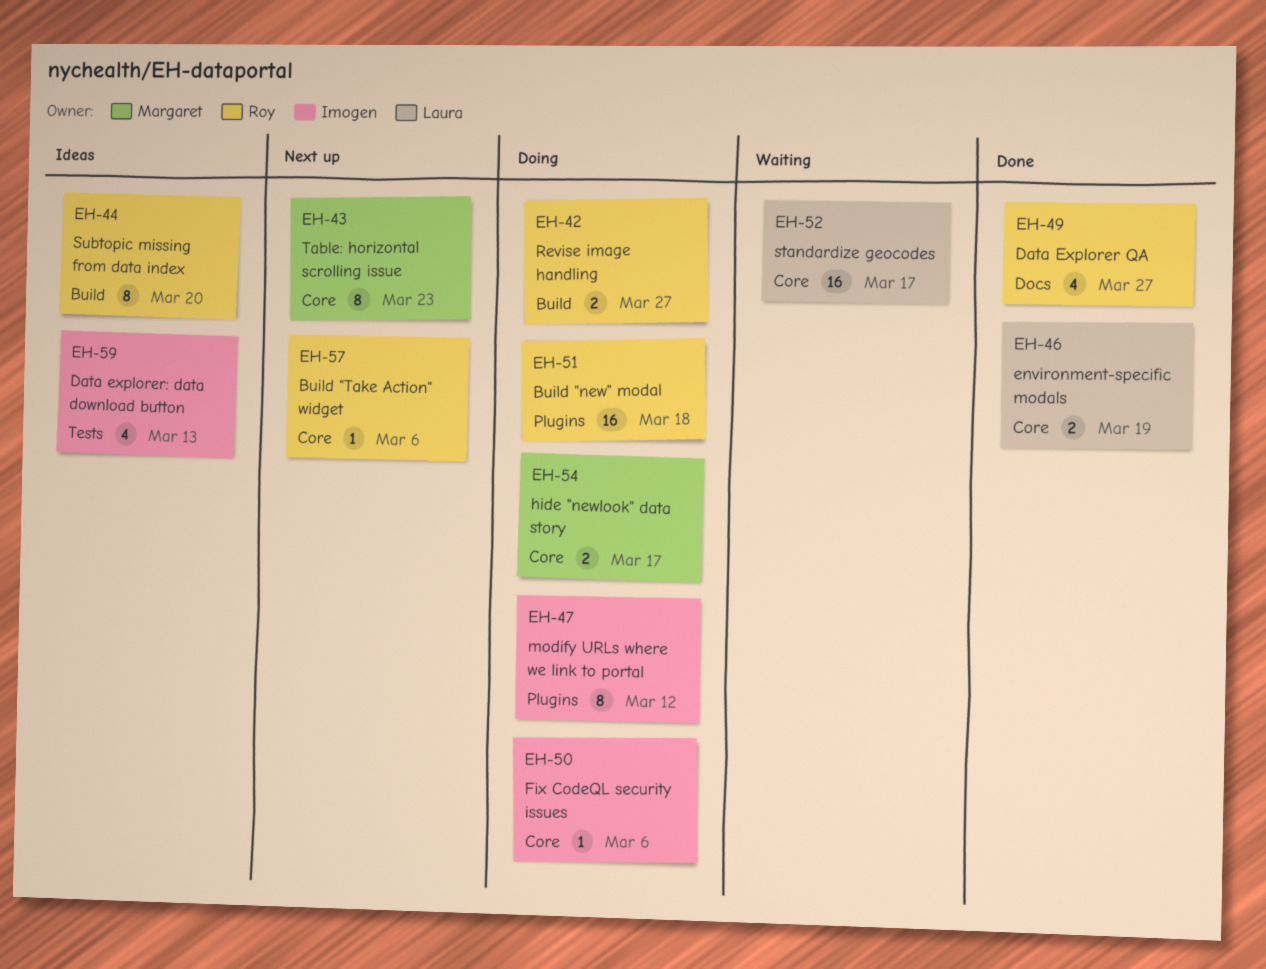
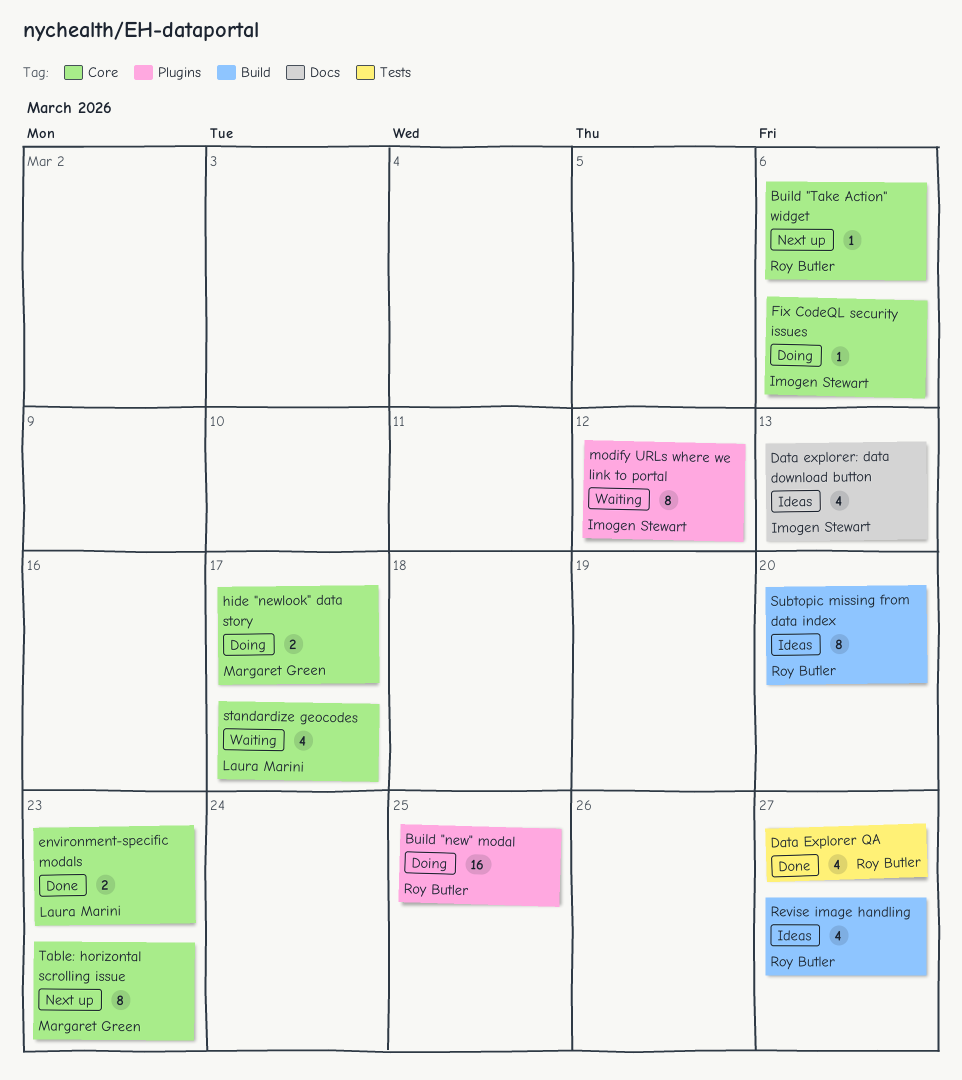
Build "new" modal, due: Mar 18 -> Mar 25
Data Explorer QA, label: Docs -> Tests
Data explorer: data download button, label: Tests -> Docs
environment-specific modals, due: Mar 19 -> Mar 23
modify URLs where we link to portal, status: Doing -> Waiting
Revise image handling, status: Doing -> Ideas
Revise image handling, estimate: 2 -> 4
standardize geocodes, estimate: 16 -> 4

